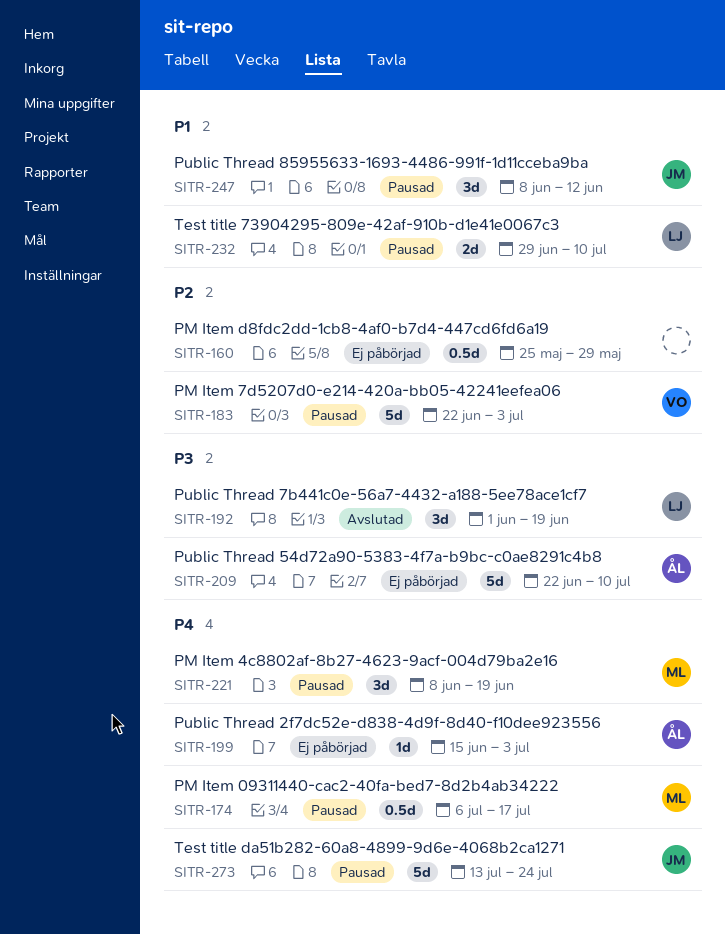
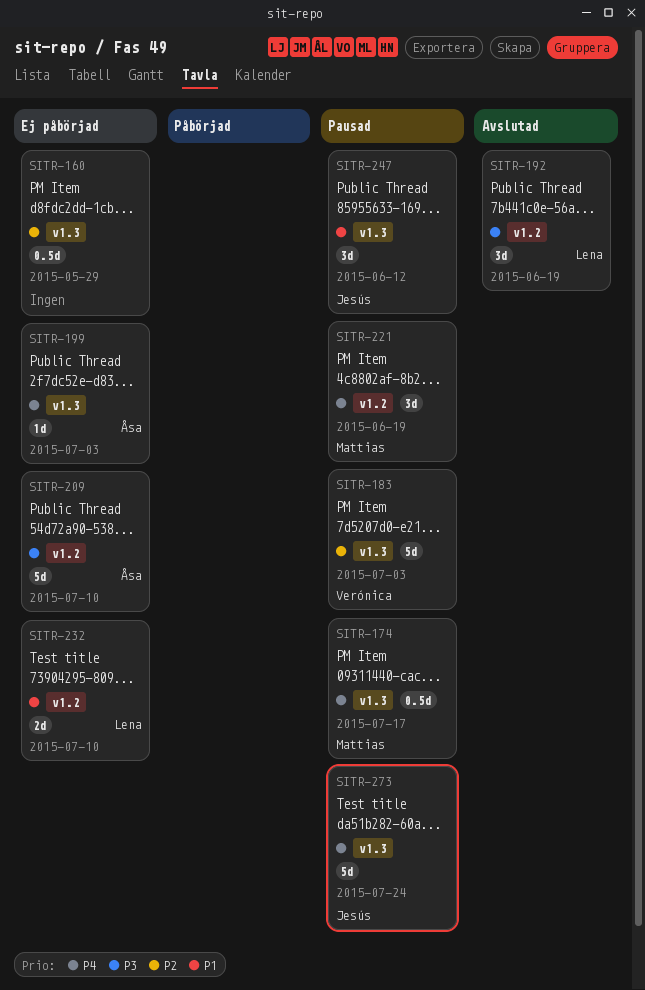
SITR-232, status: Pausad -> Ej påbörjad

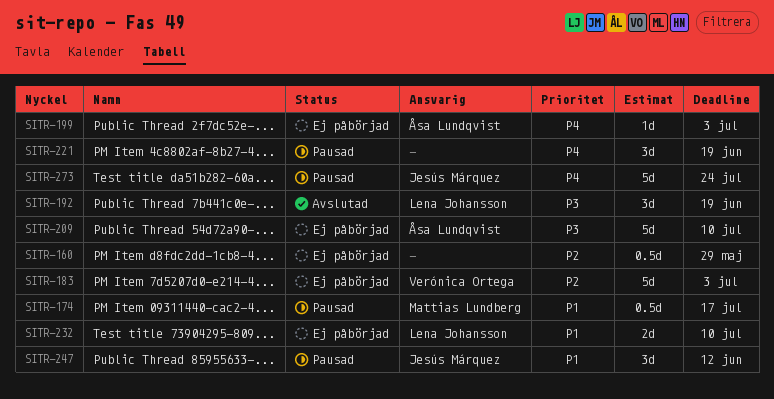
SITR-174, priority: P4 -> P1
SITR-183, status: Pausad -> Ej påbörjad
SITR-221, owner: Mattias Lundberg -> none

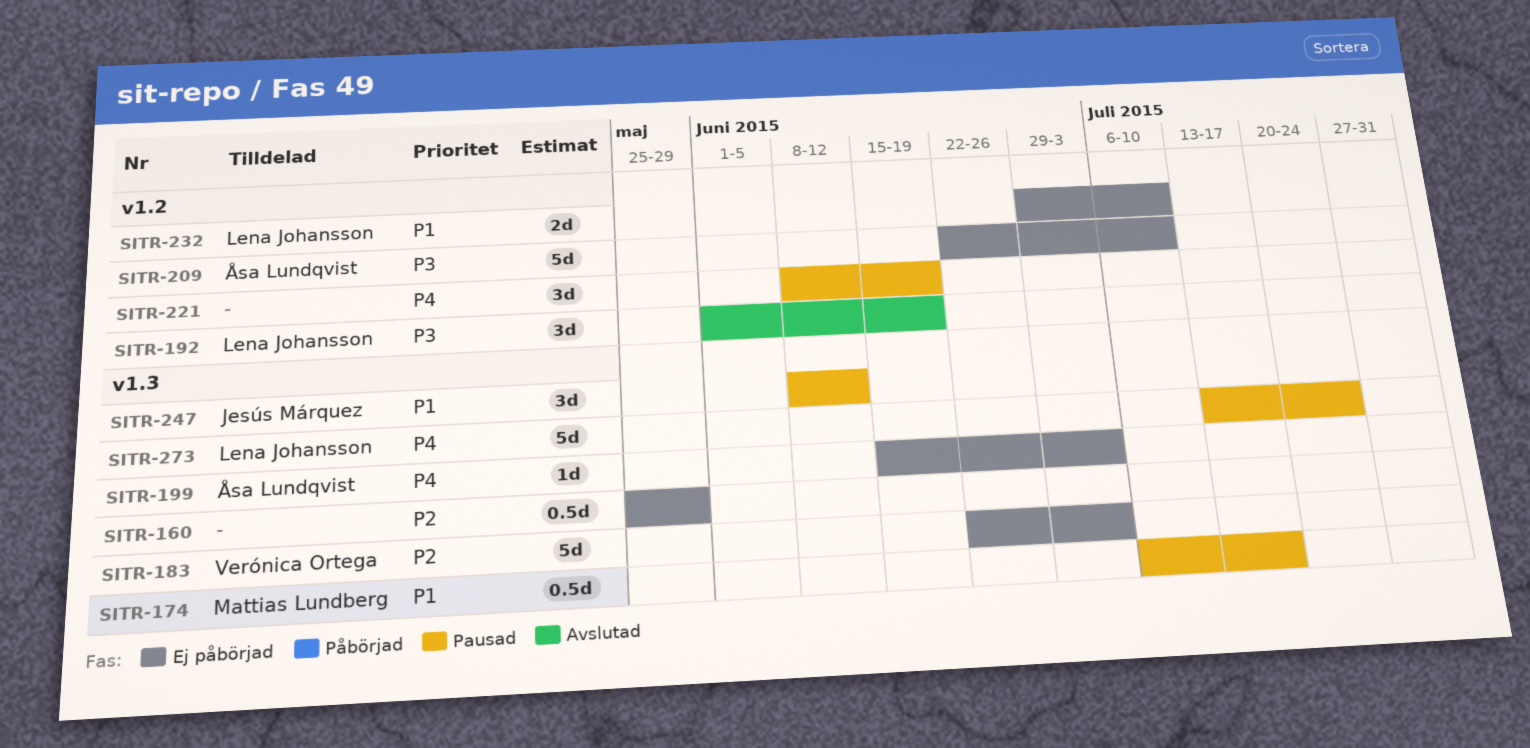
SITR-273, owner: Jesús Márquez -> Lena Johansson

